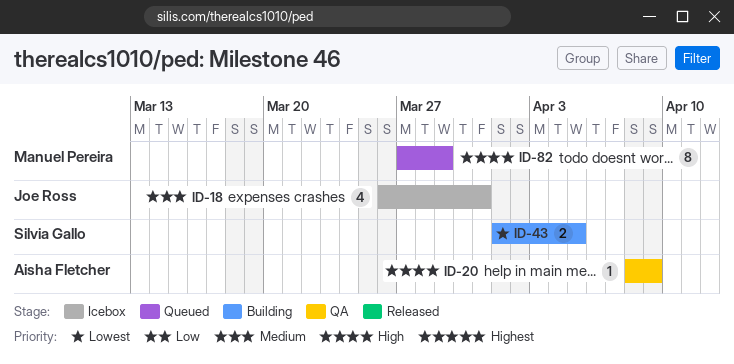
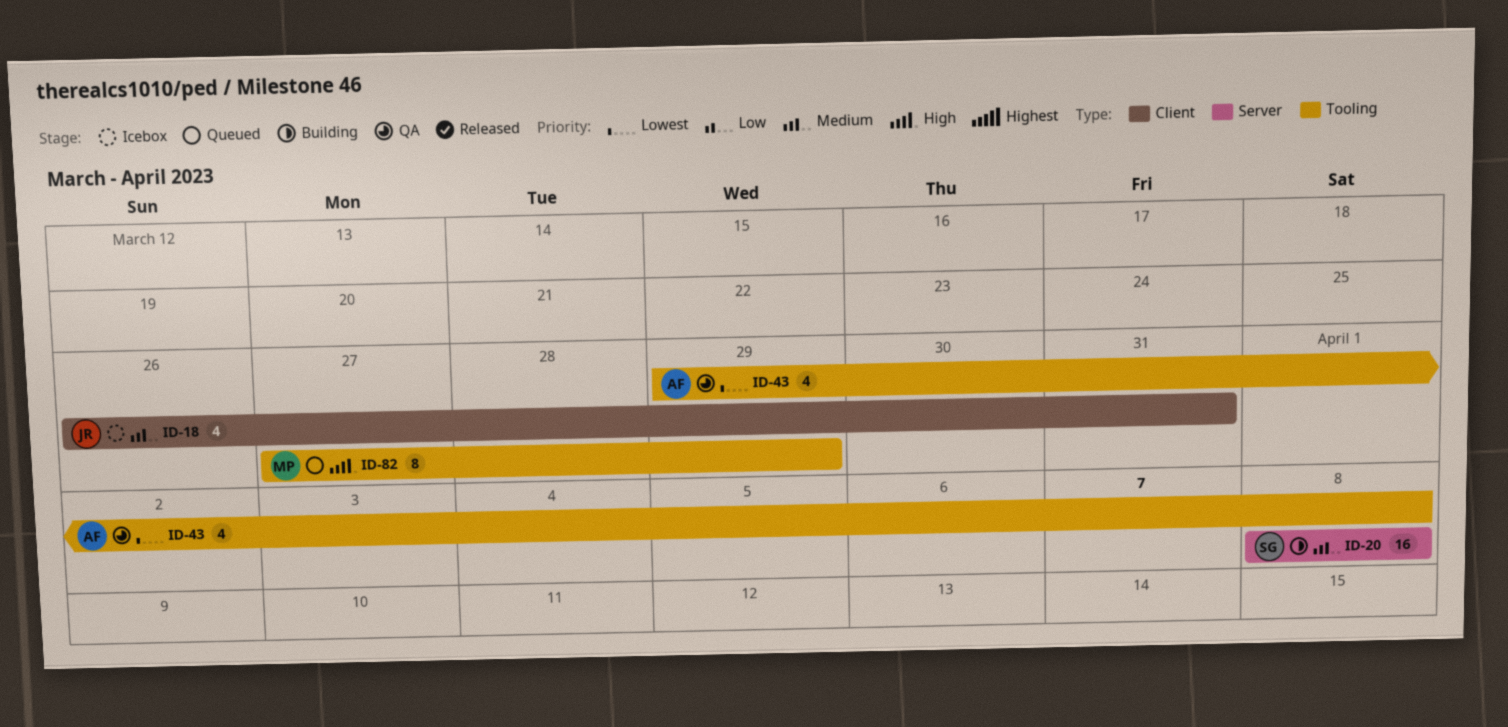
ID-20, status: QA -> Building
ID-20, owner: Aisha Fletcher -> Silvia Gallo
ID-20, priority: High -> Medium
ID-20, estimate: 1 -> 16
ID-20, due: Apr 9 -> Apr 8
ID-43, status: Building -> QA
ID-43, owner: Silvia Gallo -> Aisha Fletcher
ID-43, estimate: 2 -> 4
ID-43, start: Apr 1 -> Mar 29
ID-43, due: Apr 5 -> Apr 8

